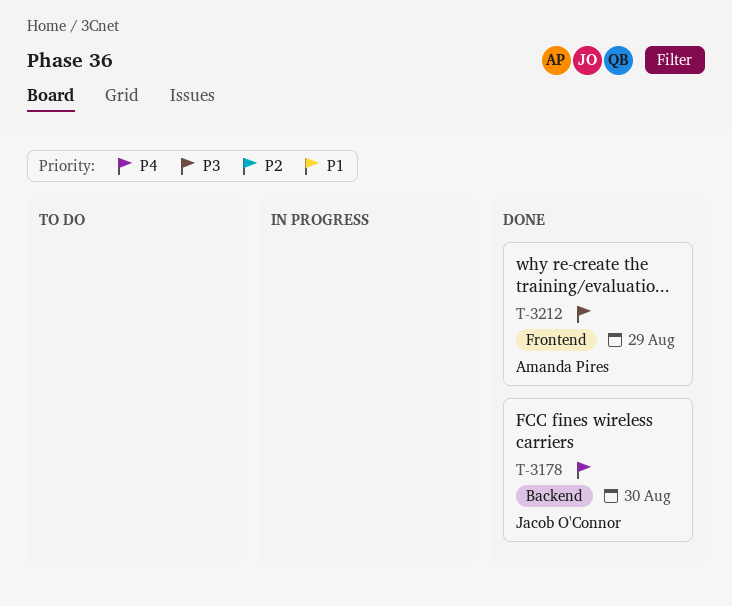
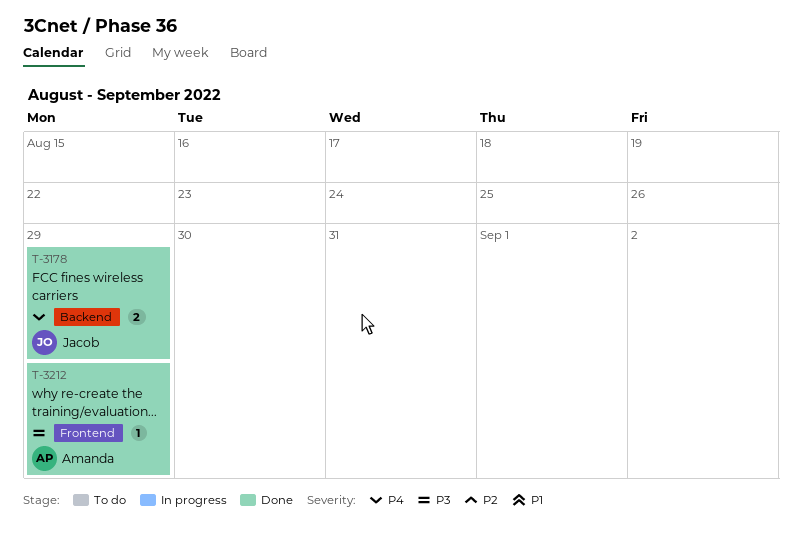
T-3178, due: Aug 30 -> Aug 29

